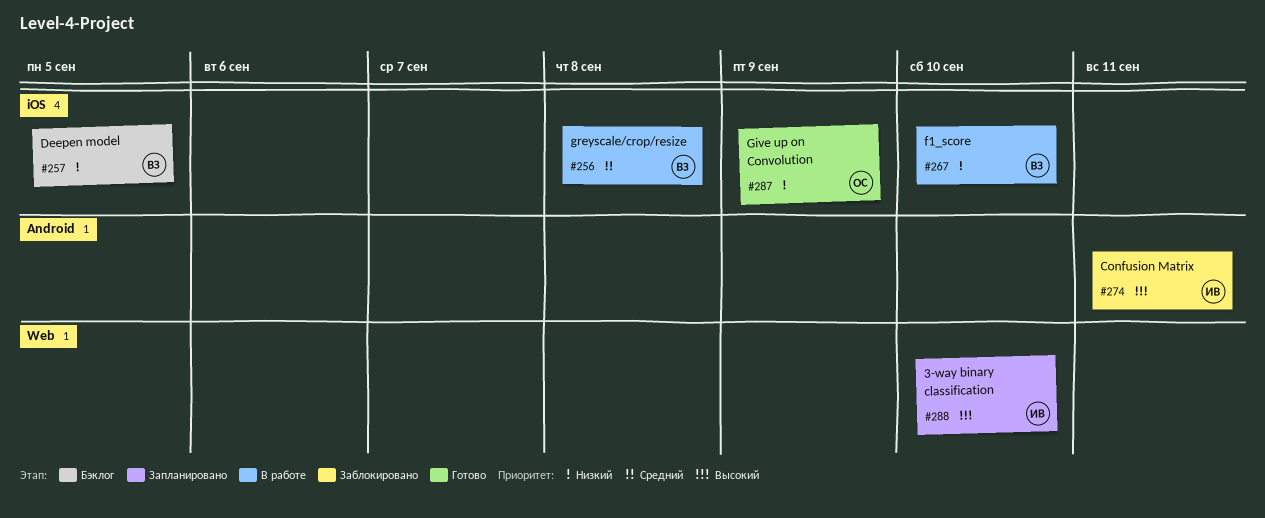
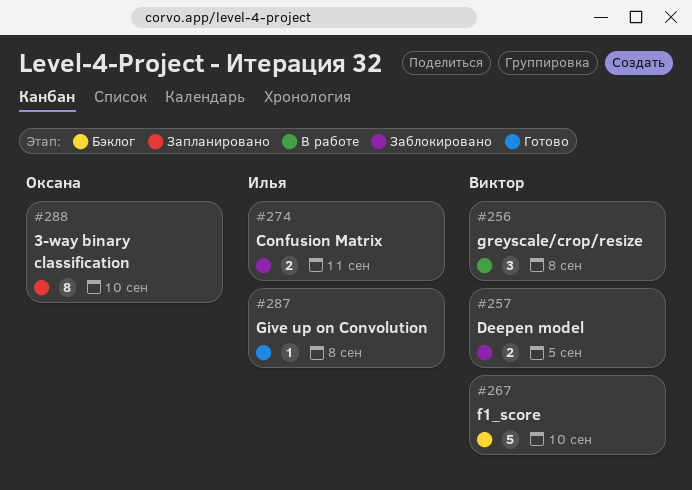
#257, status: Бэклог -> Заблокировано
#267, status: В работе -> Бэклог
#287, owner: Оксана -> Илья
#287, due: Sep 9 -> Sep 8
#288, owner: Илья -> Оксана

